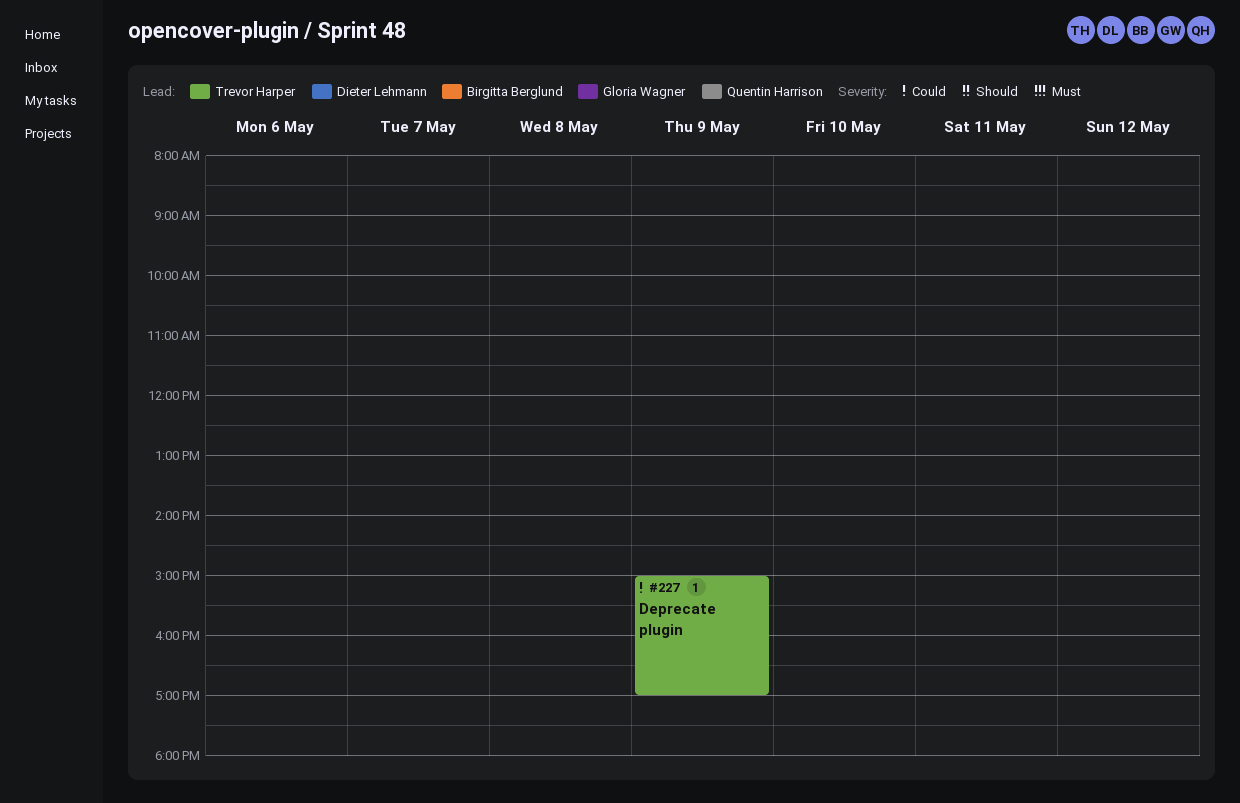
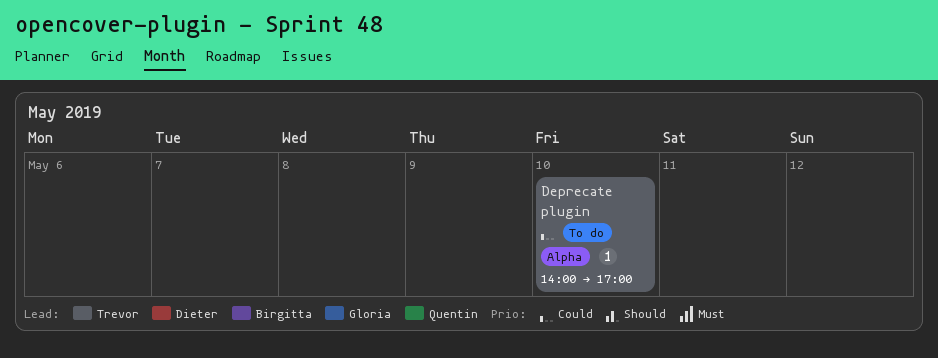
Deprecate plugin, day: May 9 -> May 10
Deprecate plugin, begins: 15:00 -> 14:00

